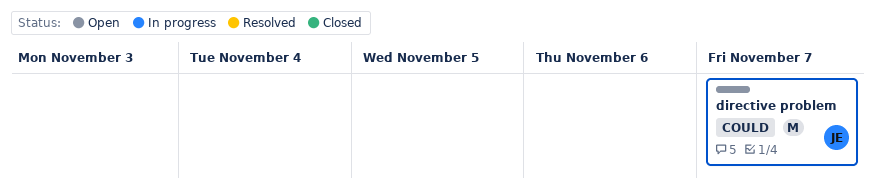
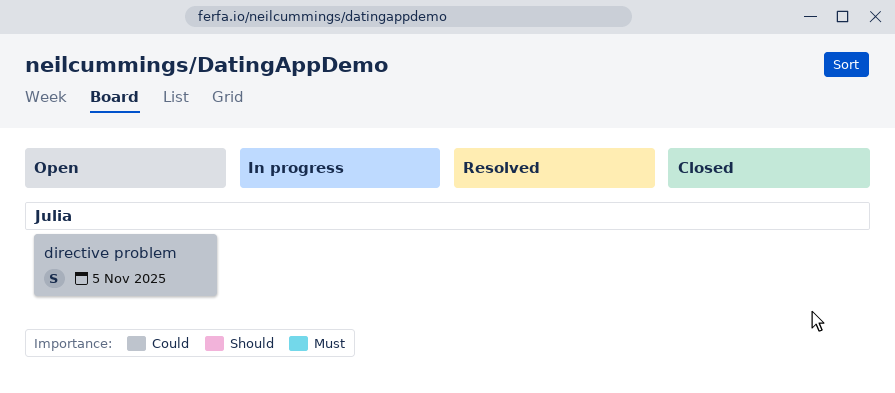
directive problem, estimate: M -> S
directive problem, due: Nov 7 -> Nov 5

